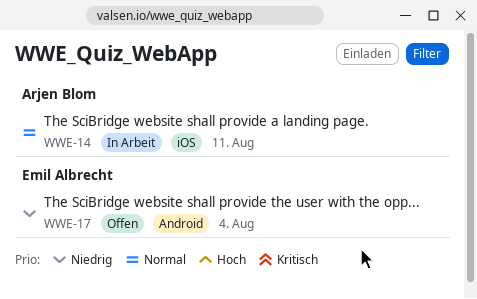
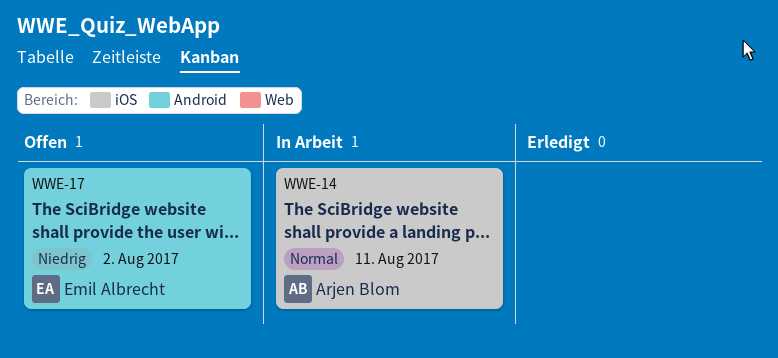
WWE-17, due: Aug 4 -> Aug 2

